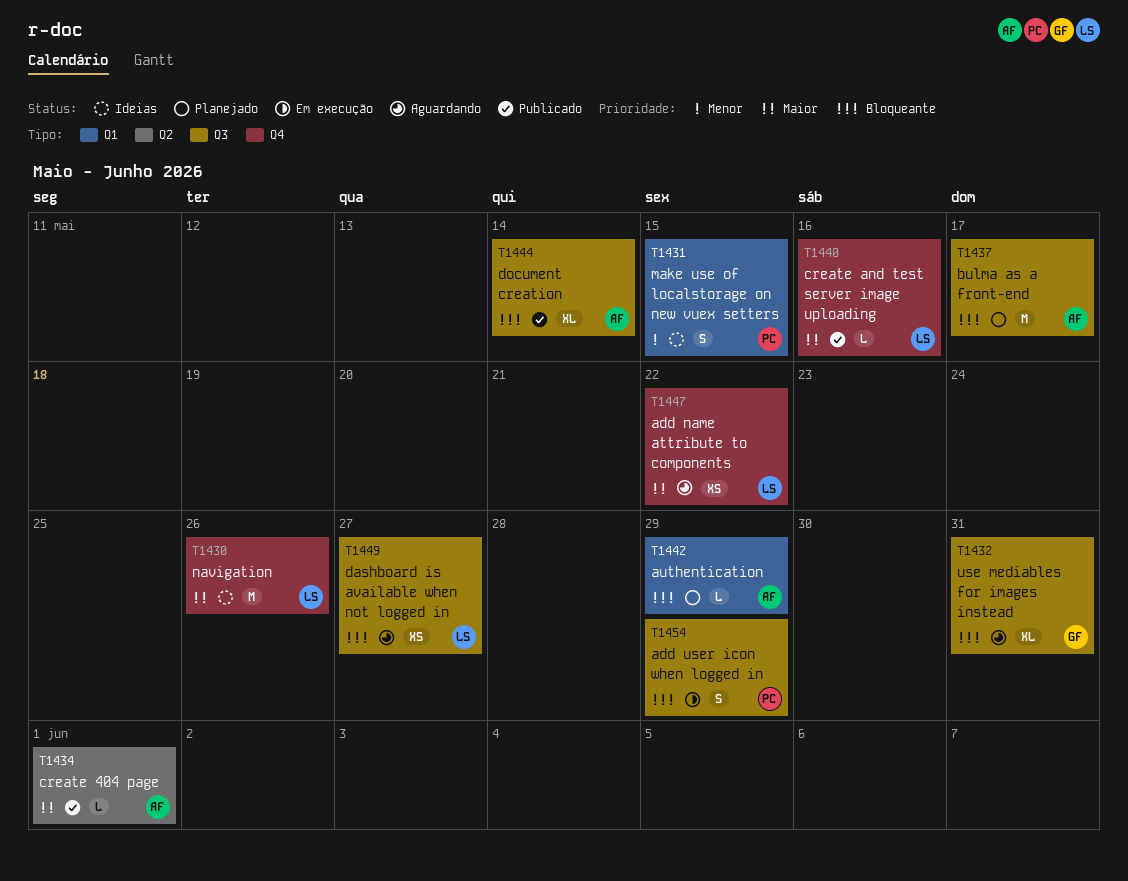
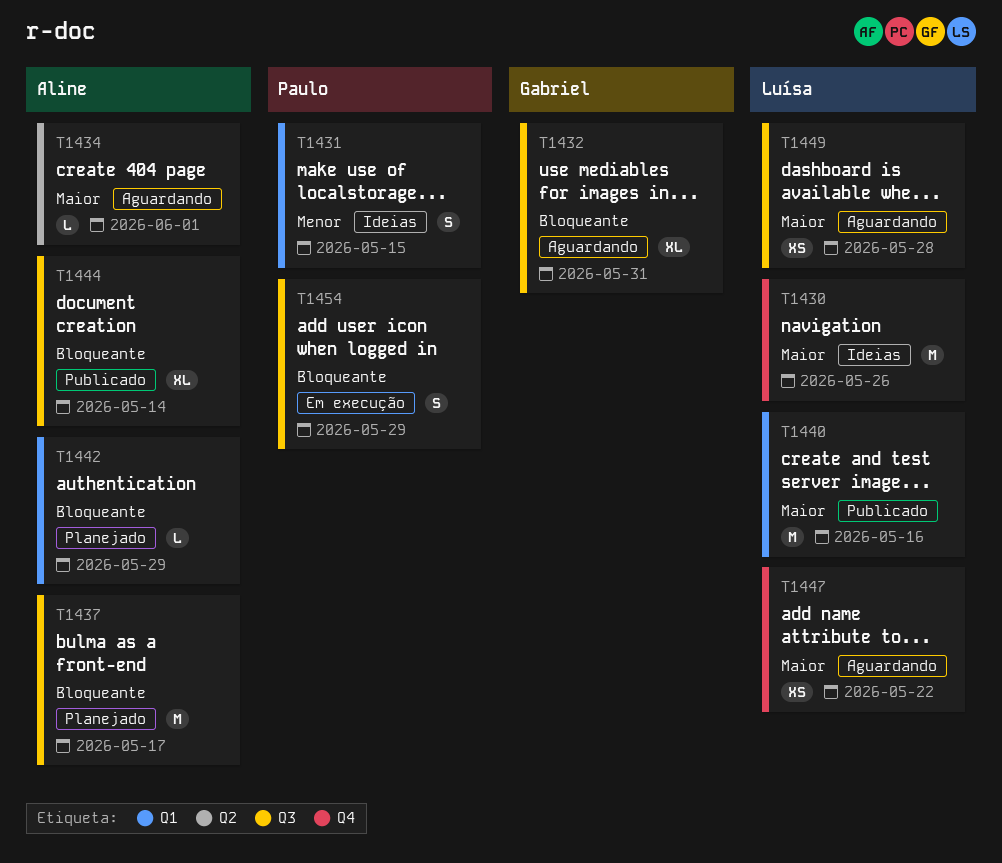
T1434, status: Publicado -> Aguardando
T1440, label: Q4 -> Q1
T1440, estimate: L -> M
T1449, priority: Bloqueante -> Maior
T1449, due: May 27 -> May 28

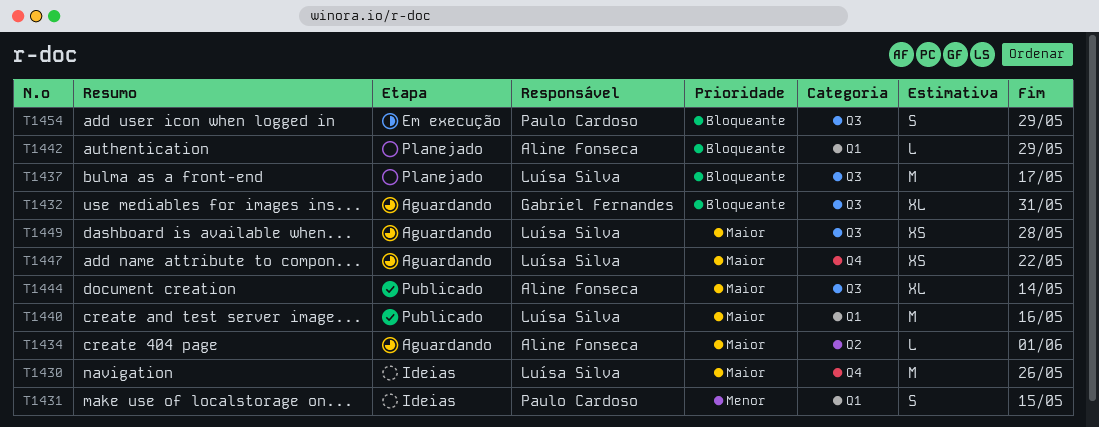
T1437, owner: Aline Fonseca -> Luísa Silva
T1444, priority: Bloqueante -> Maior

